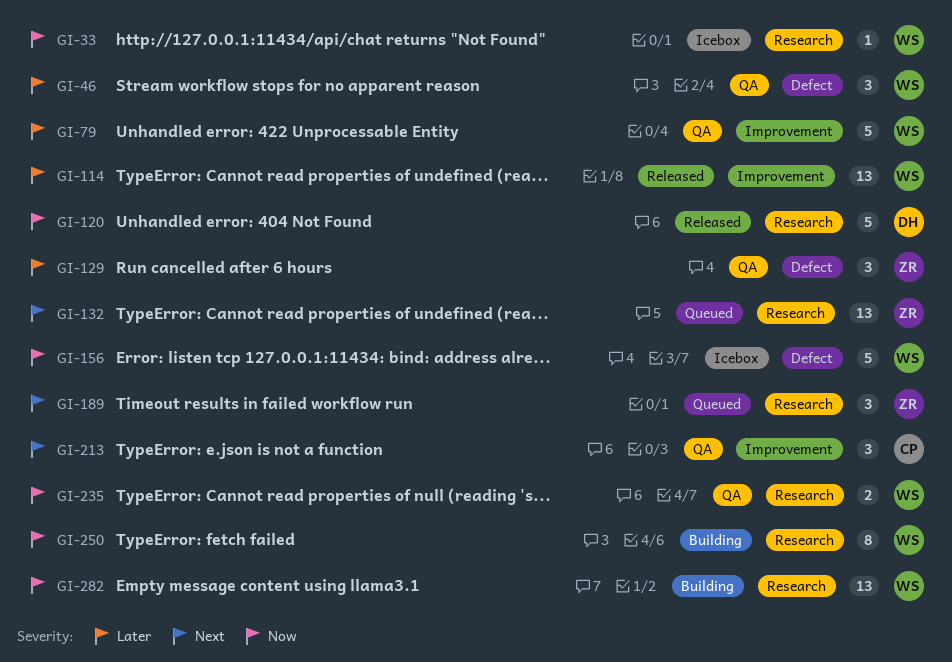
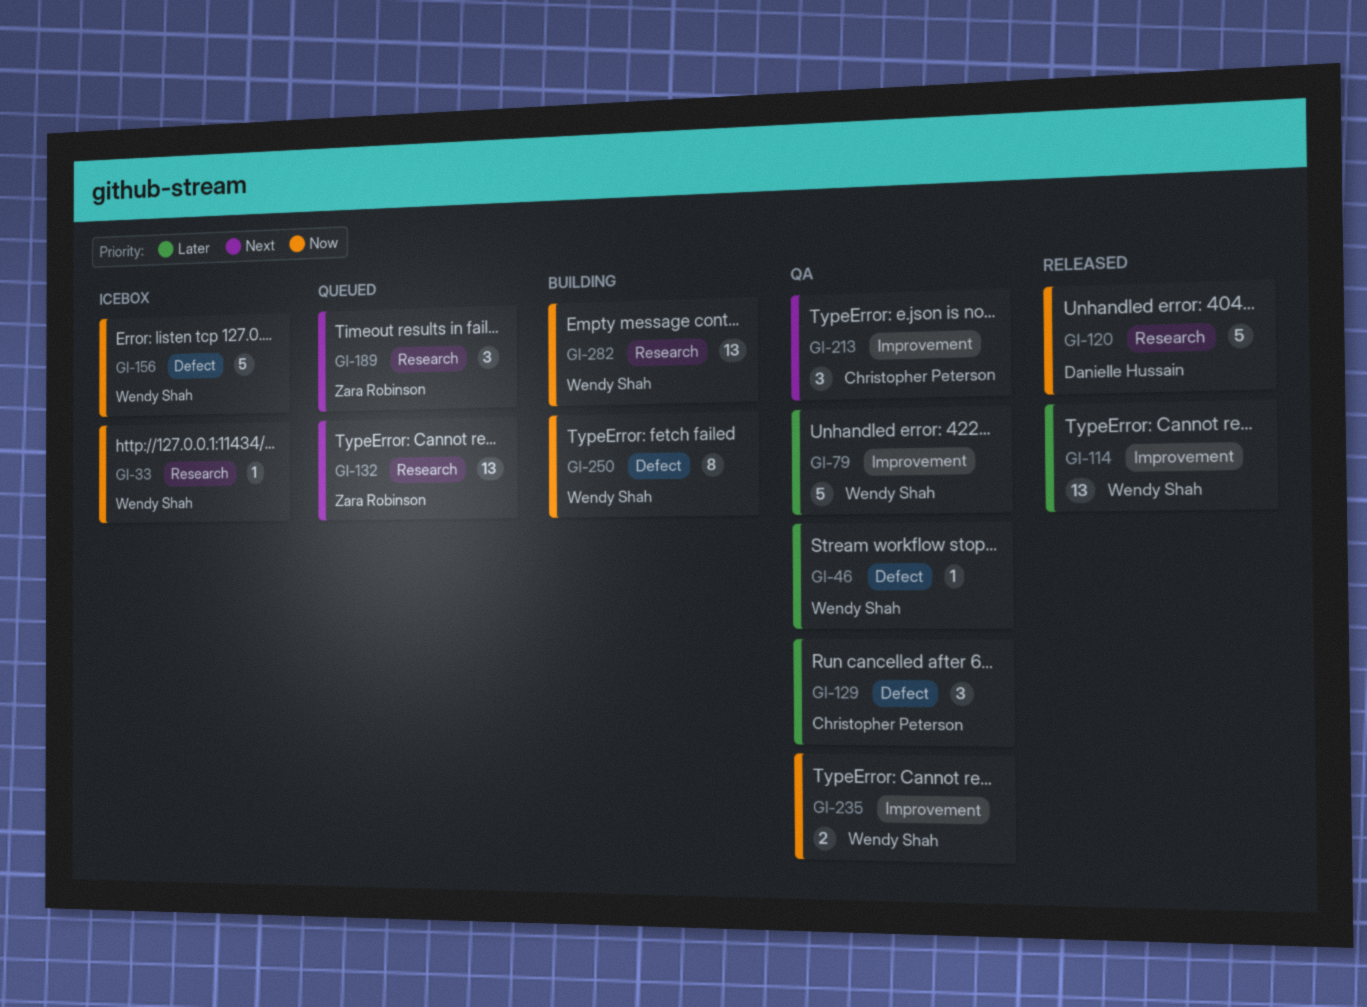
GI-46, estimate: 3 -> 1
GI-129, owner: Zara Robinson -> Christopher Peterson
GI-235, label: Research -> Improvement
GI-250, label: Research -> Defect

